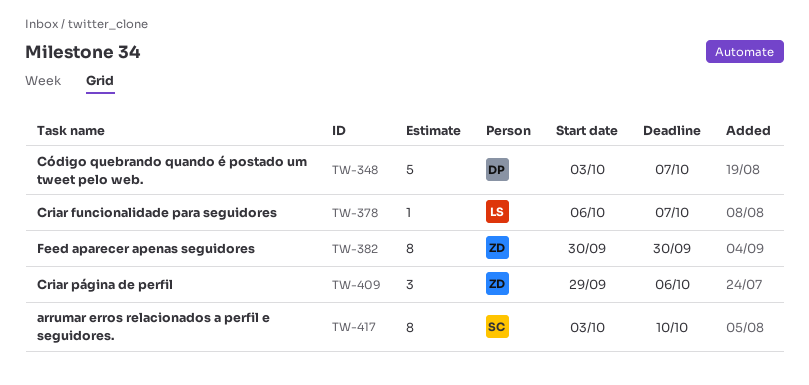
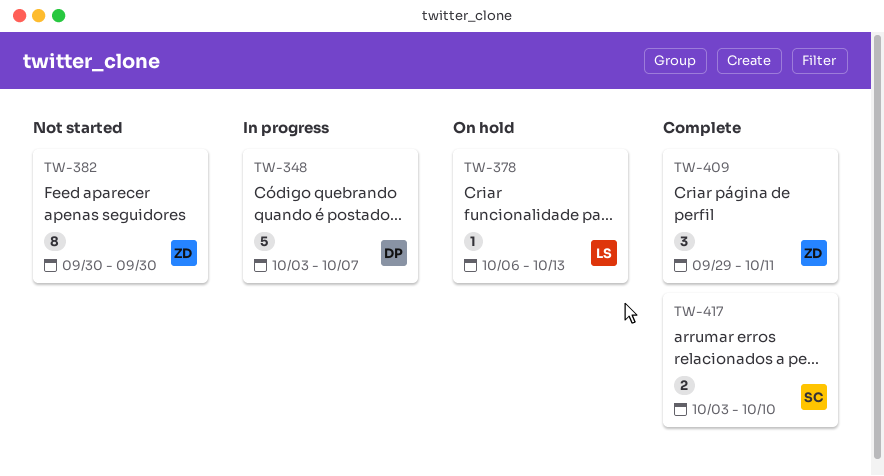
TW-378, due: Oct 7 -> Oct 13
TW-409, due: Oct 6 -> Oct 11
TW-417, estimate: 8 -> 2

